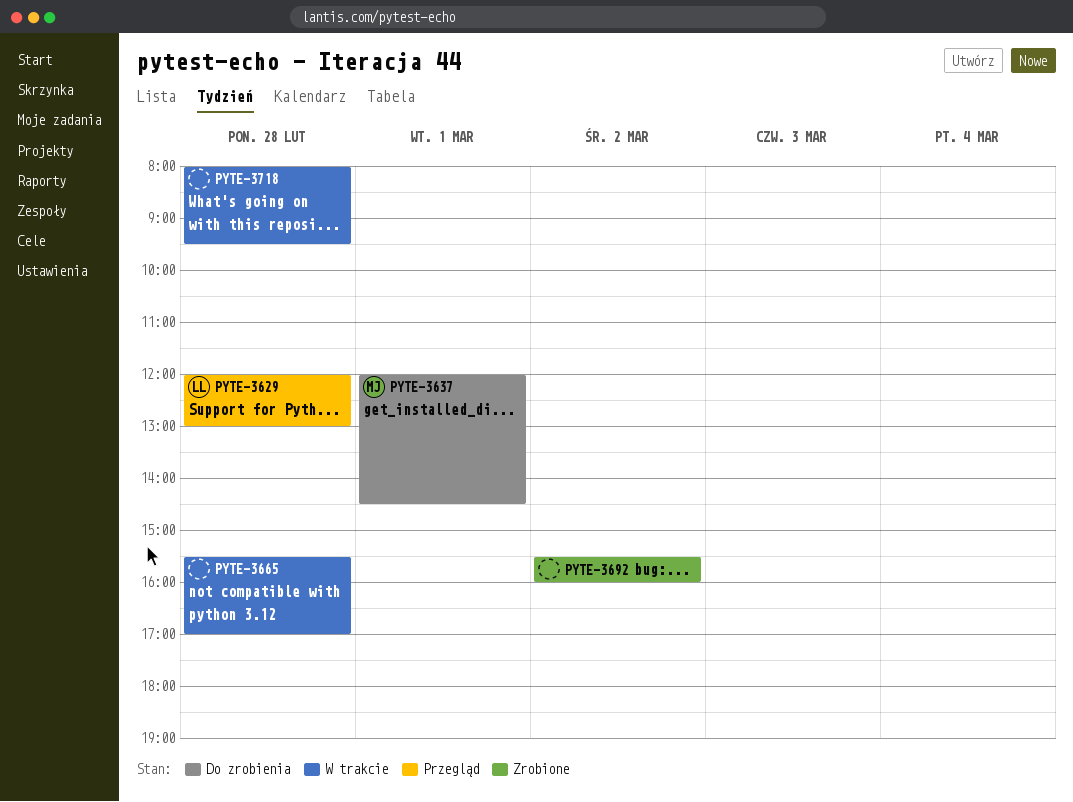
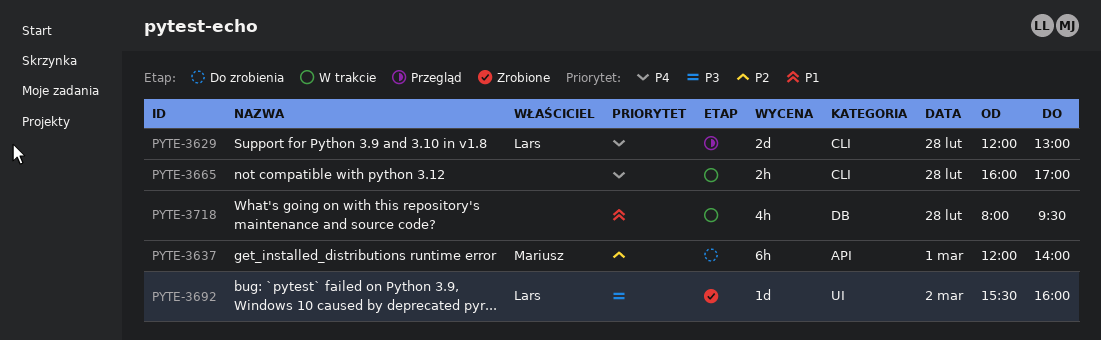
PYTE-3637, ends: 14:30 -> 14:00
PYTE-3665, begins: 15:30 -> 16:00
PYTE-3692, owner: none -> Lars

